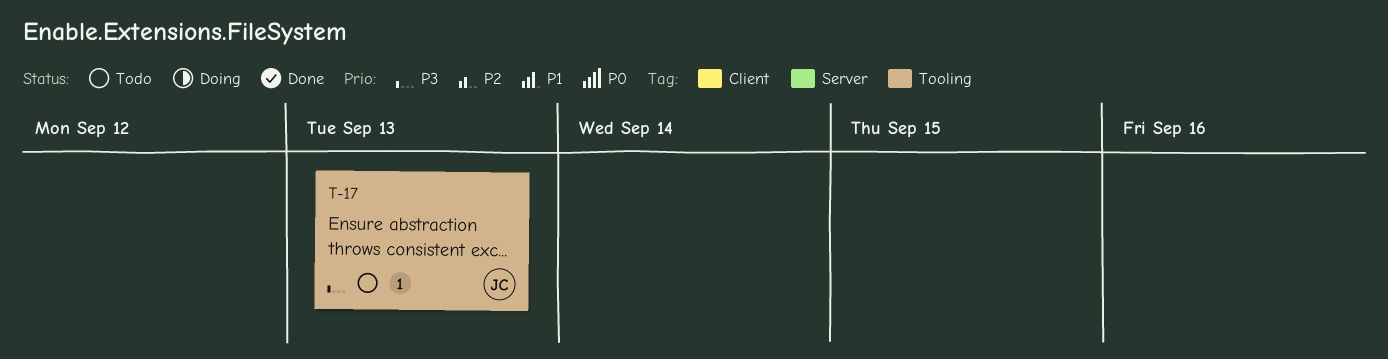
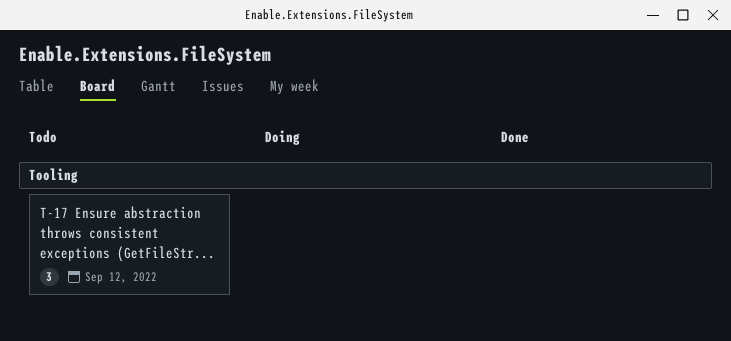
T-17, estimate: 1 -> 3
T-17, due: Sep 13 -> Sep 12

